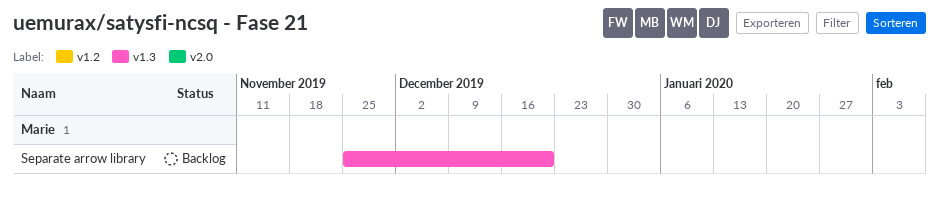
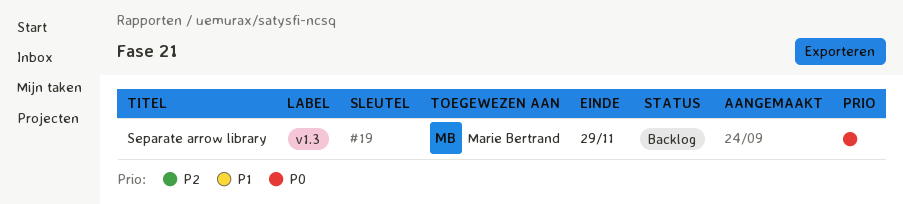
Separate arrow library, due: Dec 20 -> Nov 29

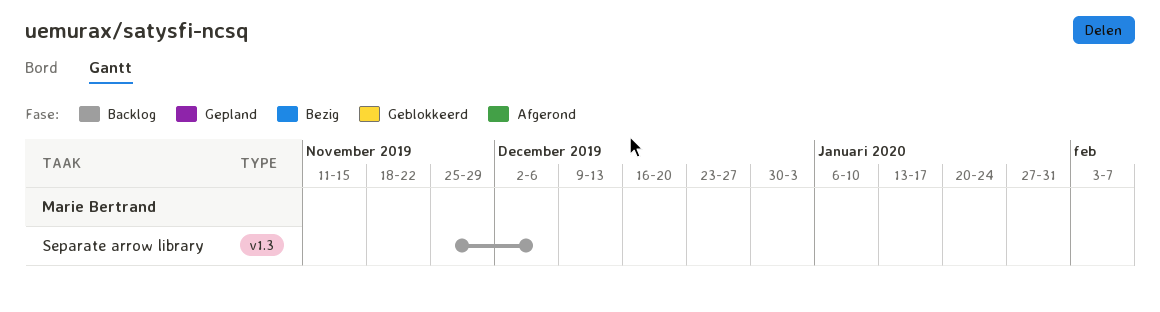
Separate arrow library, due: Nov 29 -> Dec 6

